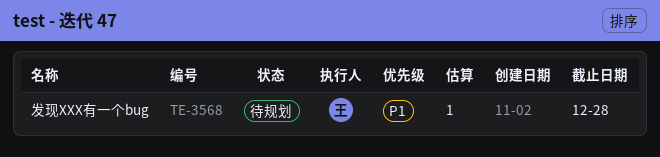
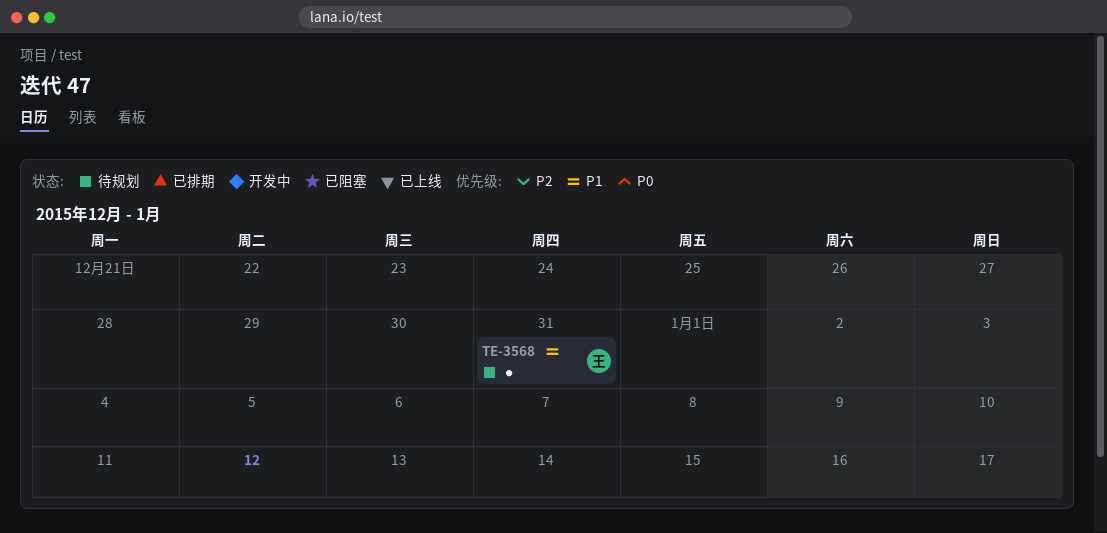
TE-3568, due: Dec 28 -> Dec 31

